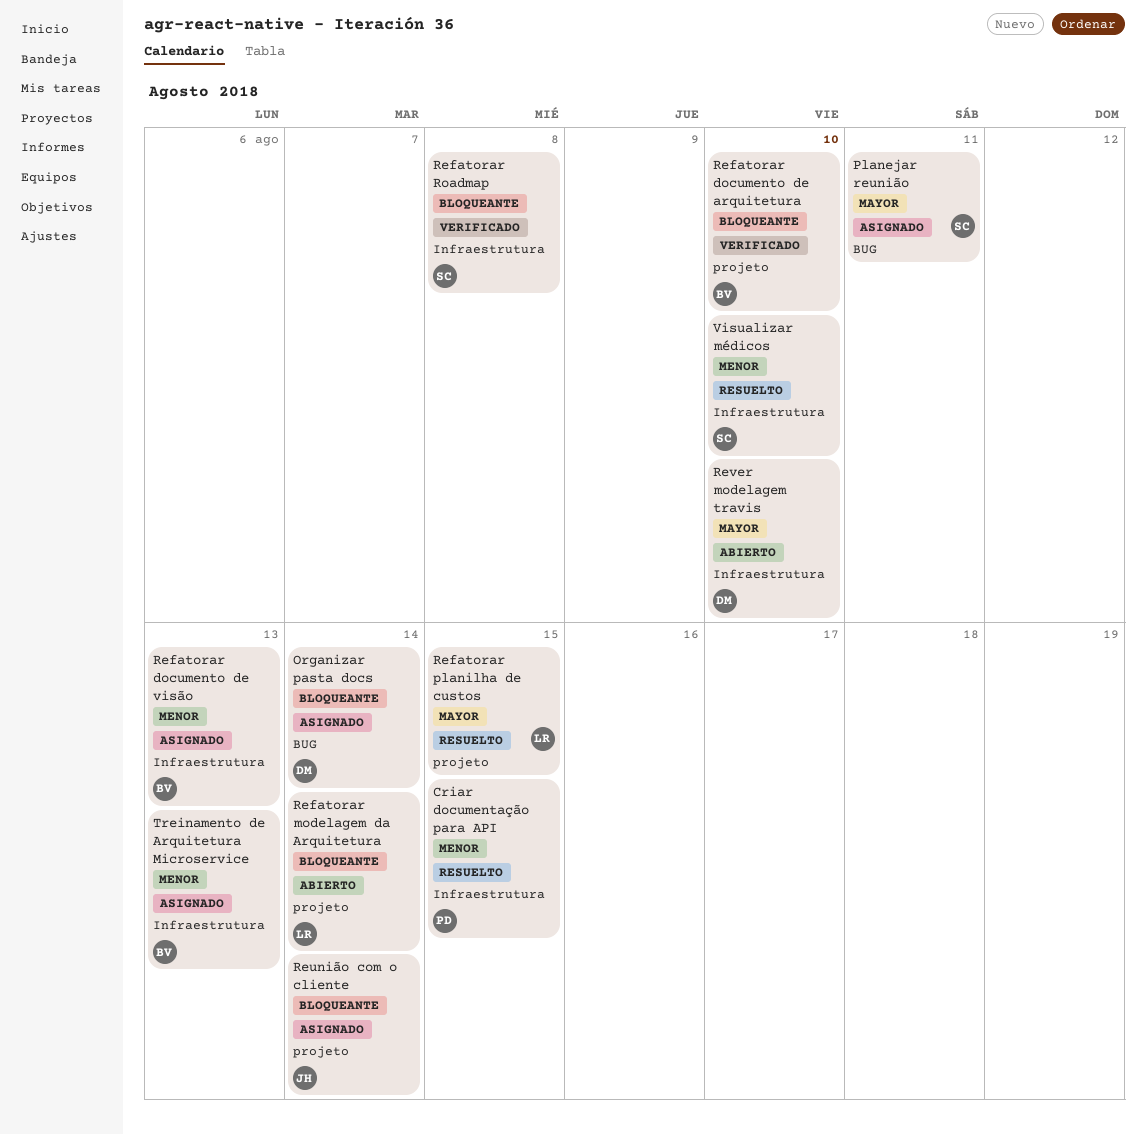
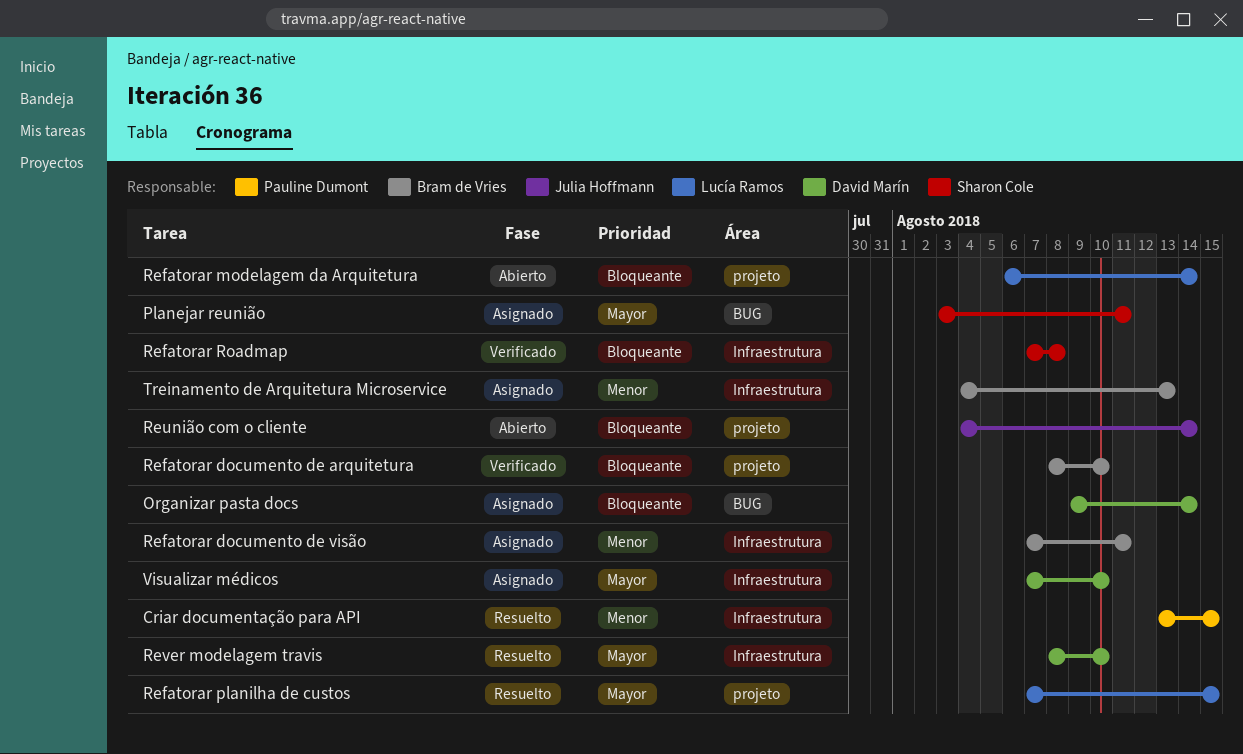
Refatorar documento de visão, due: Aug 13 -> Aug 11
Reunião com o cliente, status: Asignado -> Abierto
Rever modelagem travis, status: Abierto -> Resuelto
Visualizar médicos, status: Resuelto -> Asignado
Visualizar médicos, owner: Sharon Cole -> David Marín
Visualizar médicos, priority: Menor -> Mayor

